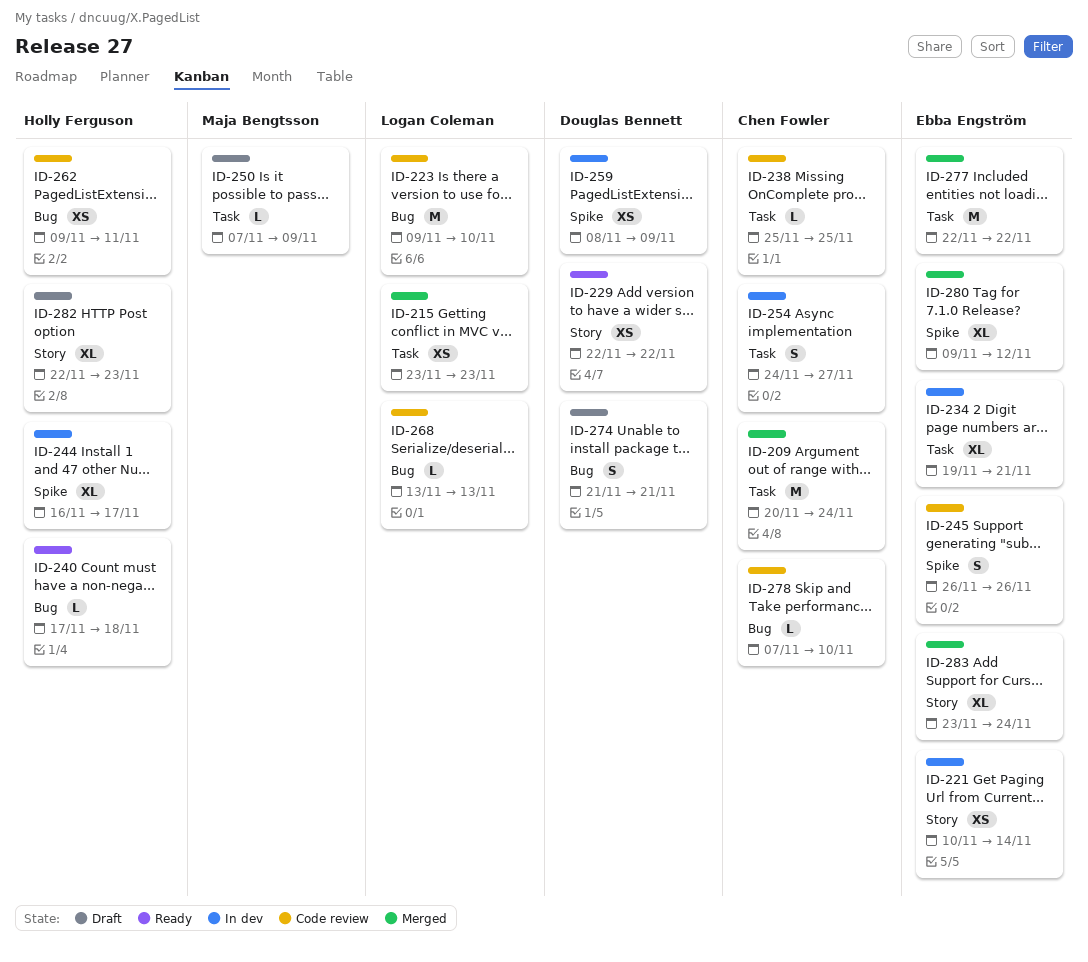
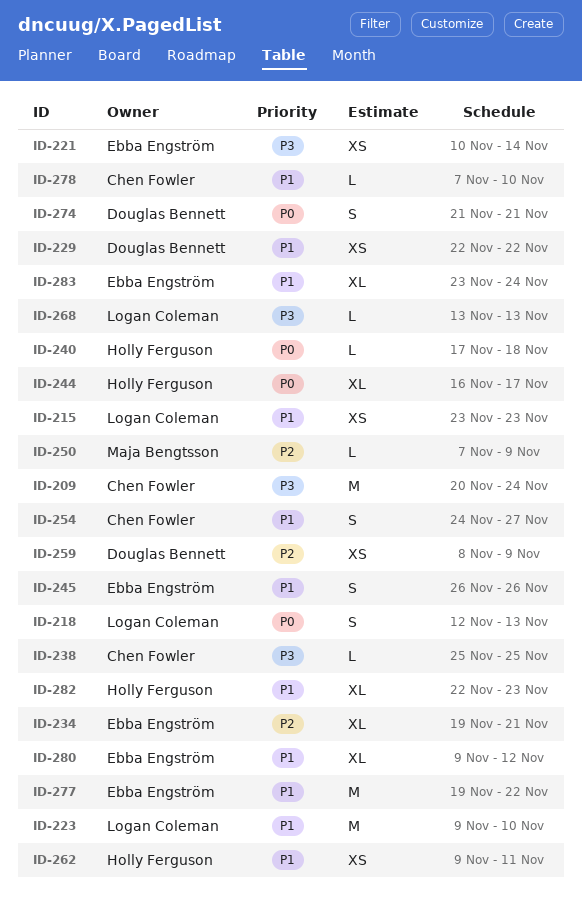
ID-218: none -> present
ID-277, start: Nov 22 -> Nov 19

